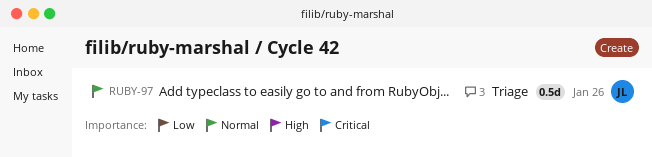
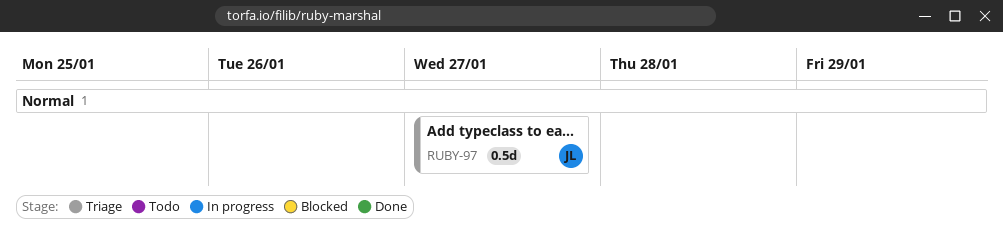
RUBY-97, due: Jan 26 -> Jan 27

